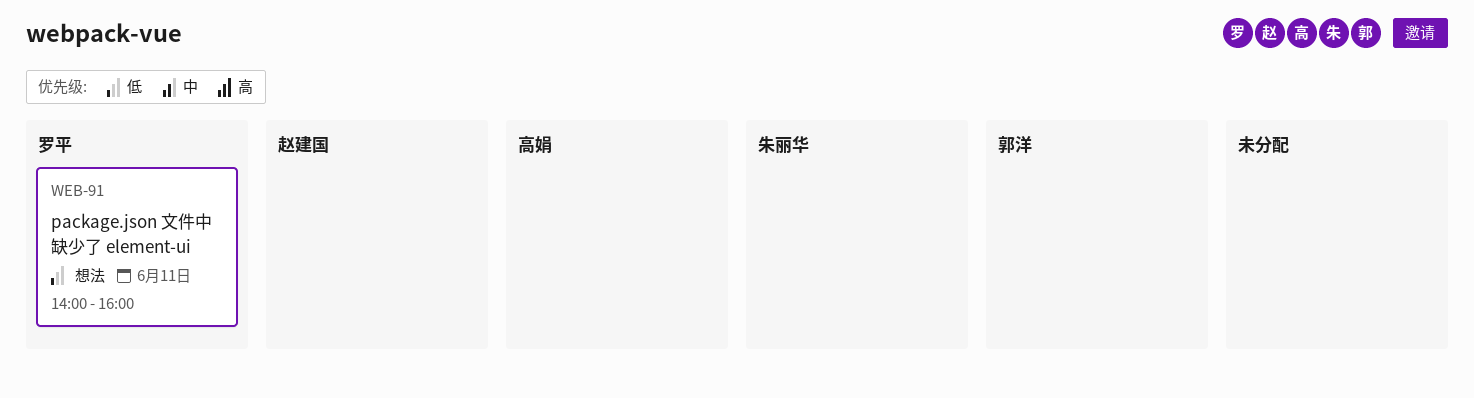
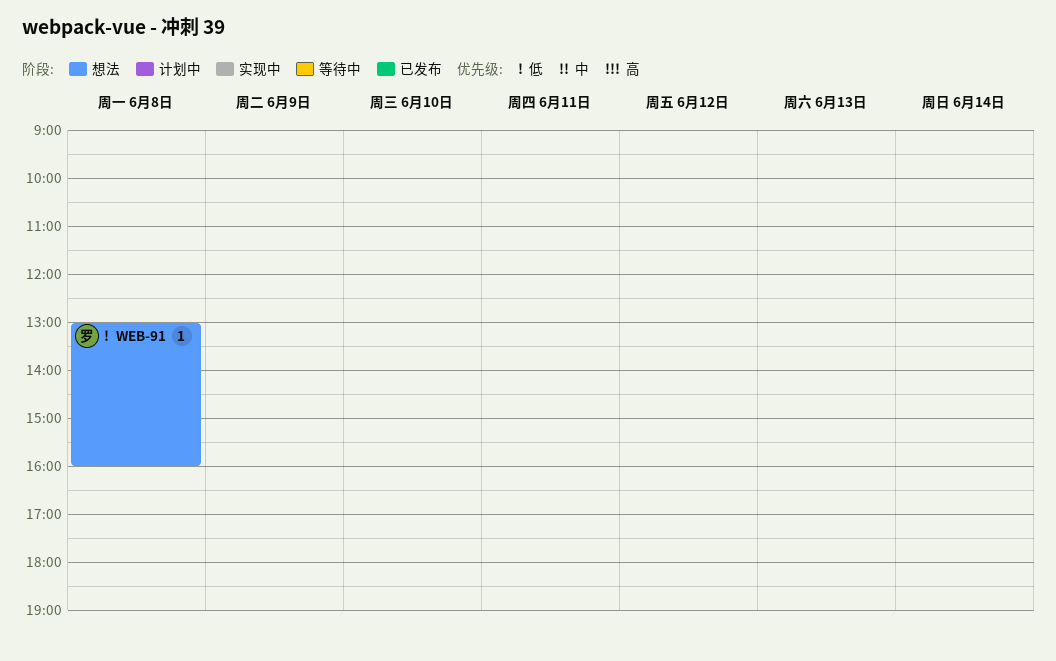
WEB-91, day: Jun 11 -> Jun 8
WEB-91, begins: 14:00 -> 13:00

